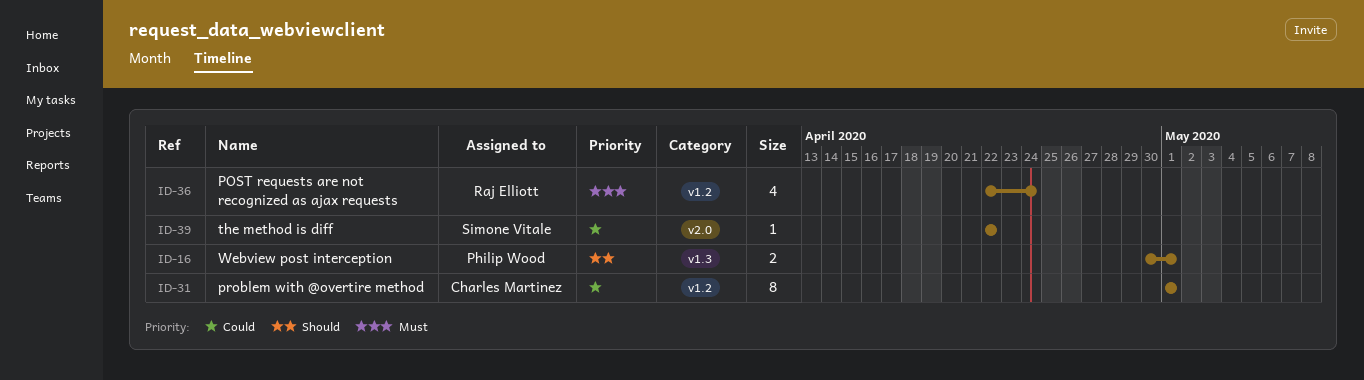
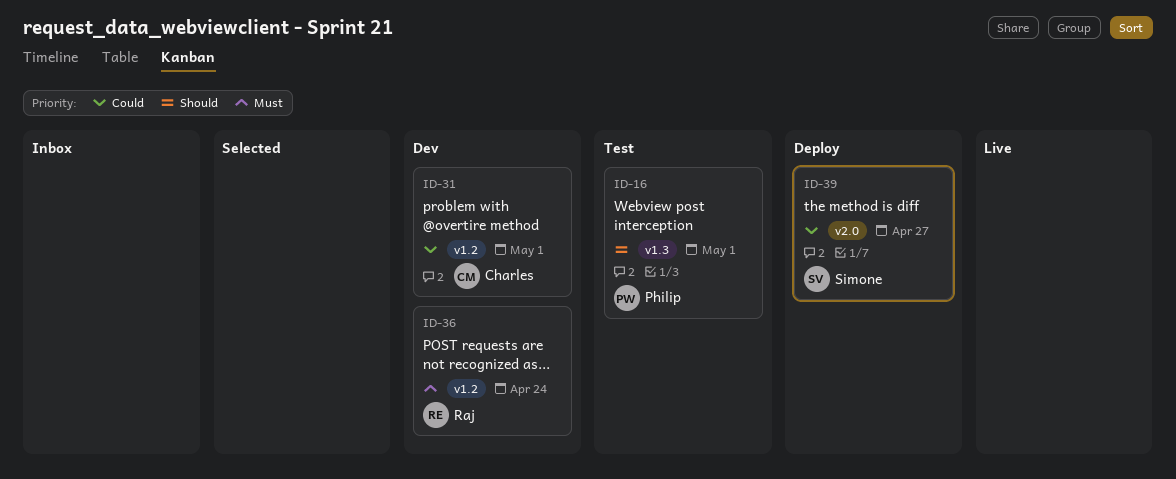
ID-39, due: Apr 22 -> Apr 27

